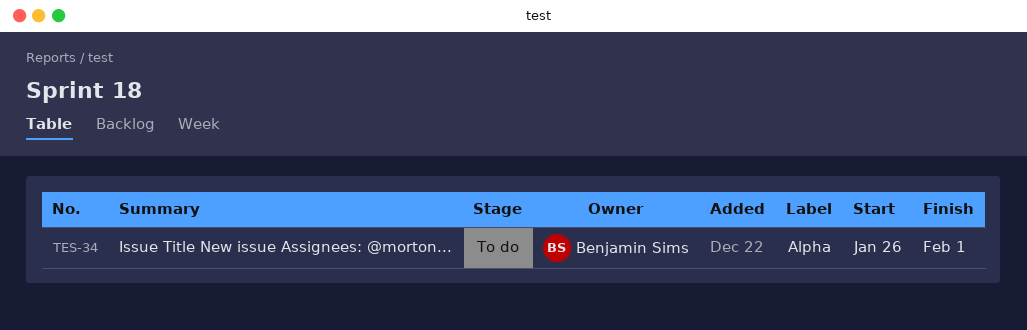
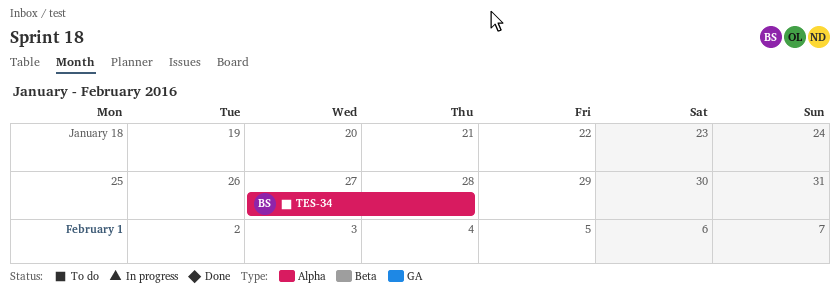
TES-34, start: Jan 26 -> Jan 27
TES-34, due: Feb 1 -> Jan 28

